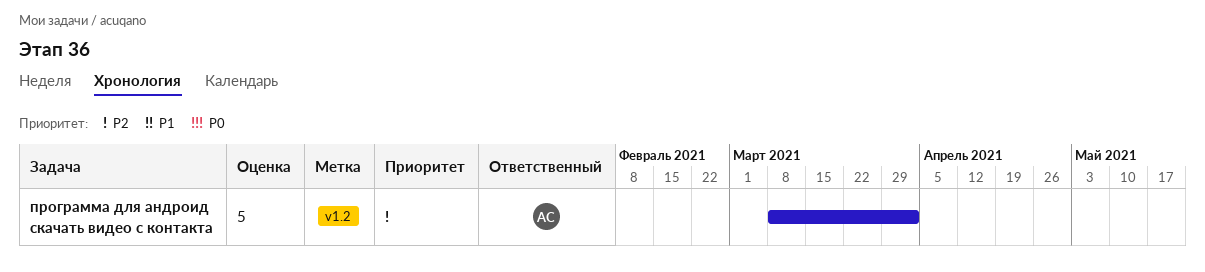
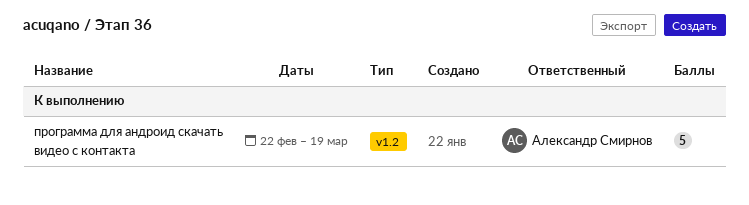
программа для андроид скачать видео с контакта, start: Mar 8 -> Feb 22
программа для андроид скачать видео с контакта, due: Apr 2 -> Mar 19

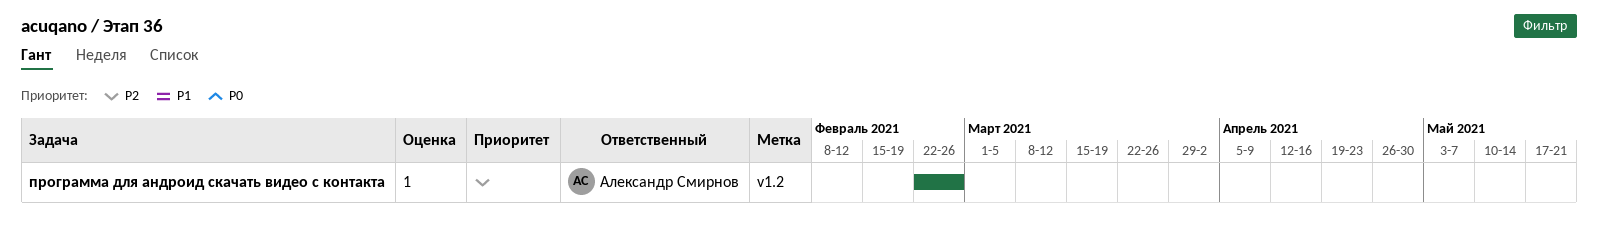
программа для андроид скачать видео с контакта, estimate: 5 -> 1
программа для андроид скачать видео с контакта, due: Mar 19 -> Feb 26

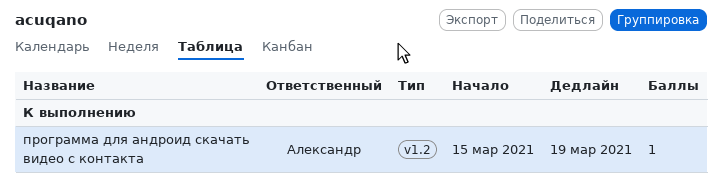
программа для андроид скачать видео с контакта, start: Feb 22 -> Mar 15
программа для андроид скачать видео с контакта, due: Feb 26 -> Mar 19

